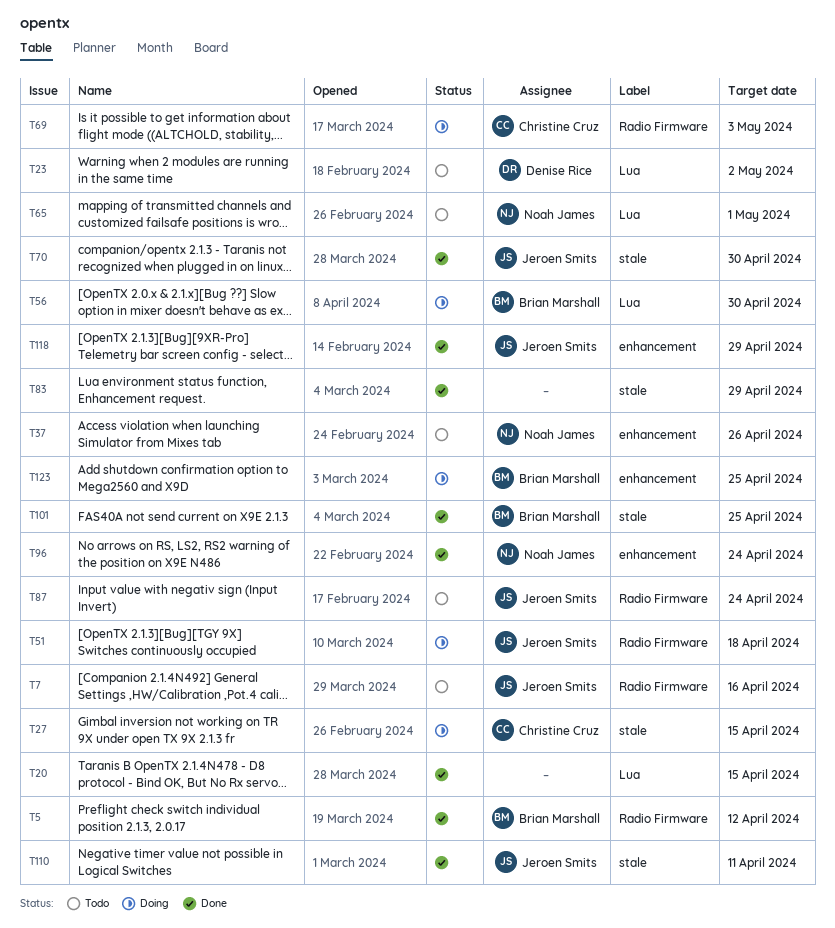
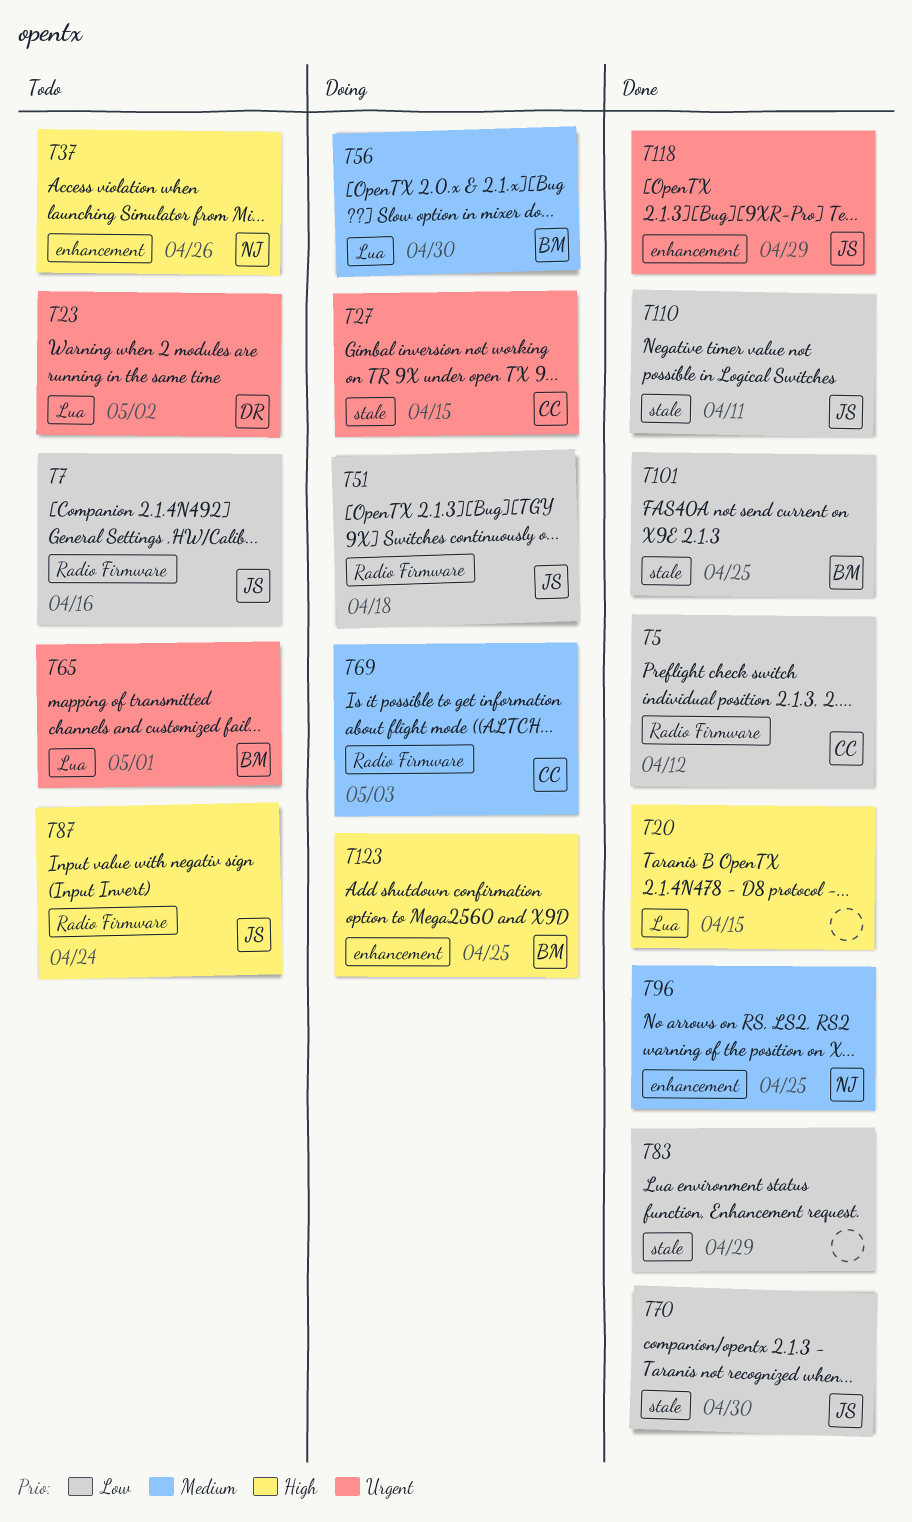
T5, owner: Brian Marshall -> Christine Cruz
T65, owner: Noah James -> Brian Marshall
T96, due: Apr 24 -> Apr 25

